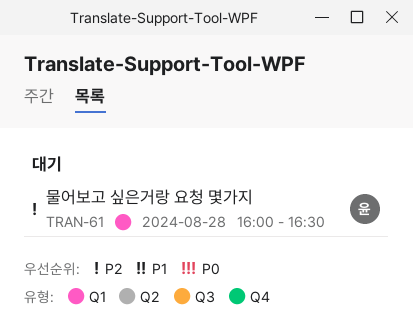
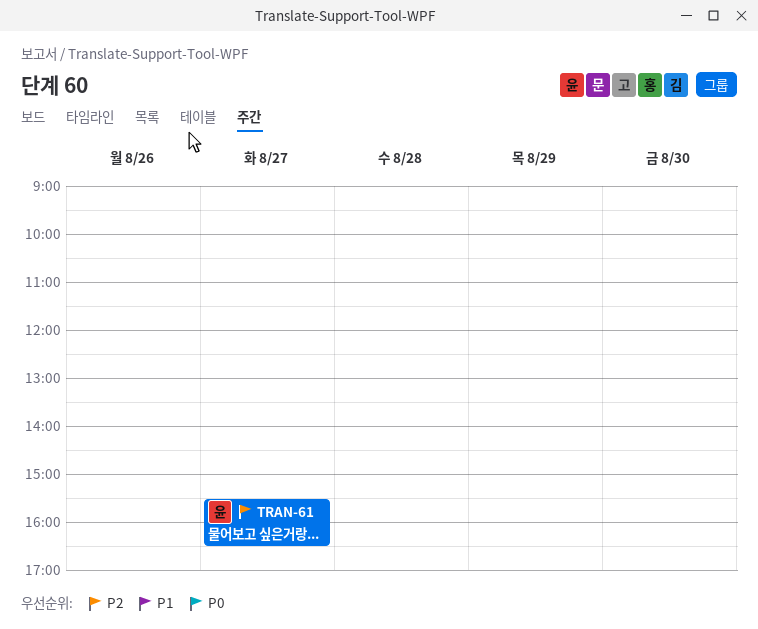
TRAN-61, day: Aug 28 -> Aug 27
TRAN-61, begins: 16:00 -> 15:30

